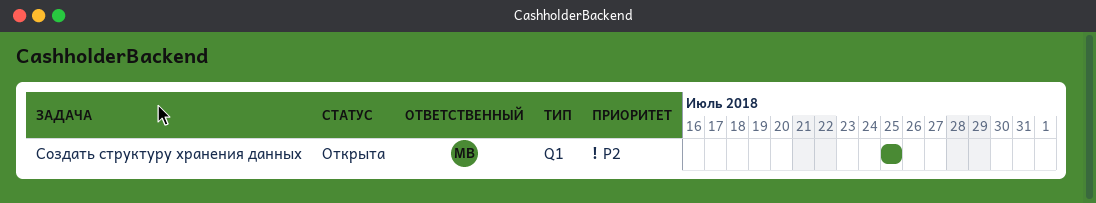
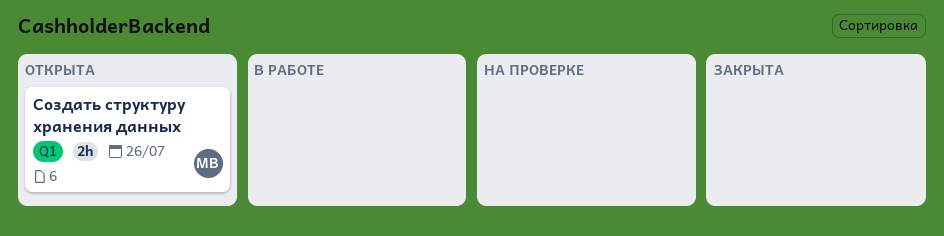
Создать структуру хранения данных, due: Jul 25 -> Jul 26

